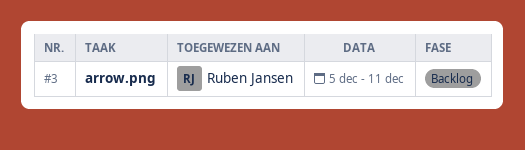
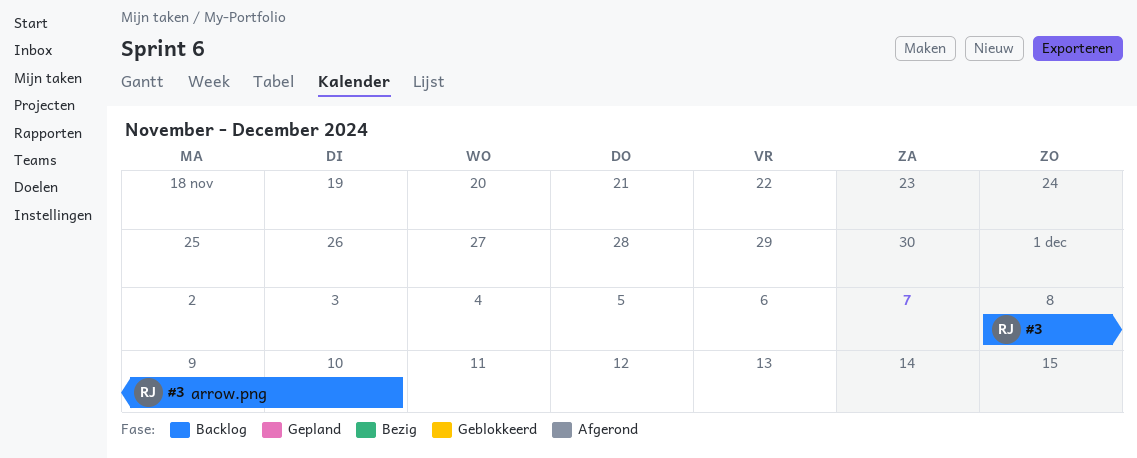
#3, start: Dec 5 -> Dec 8
#3, due: Dec 11 -> Dec 10

